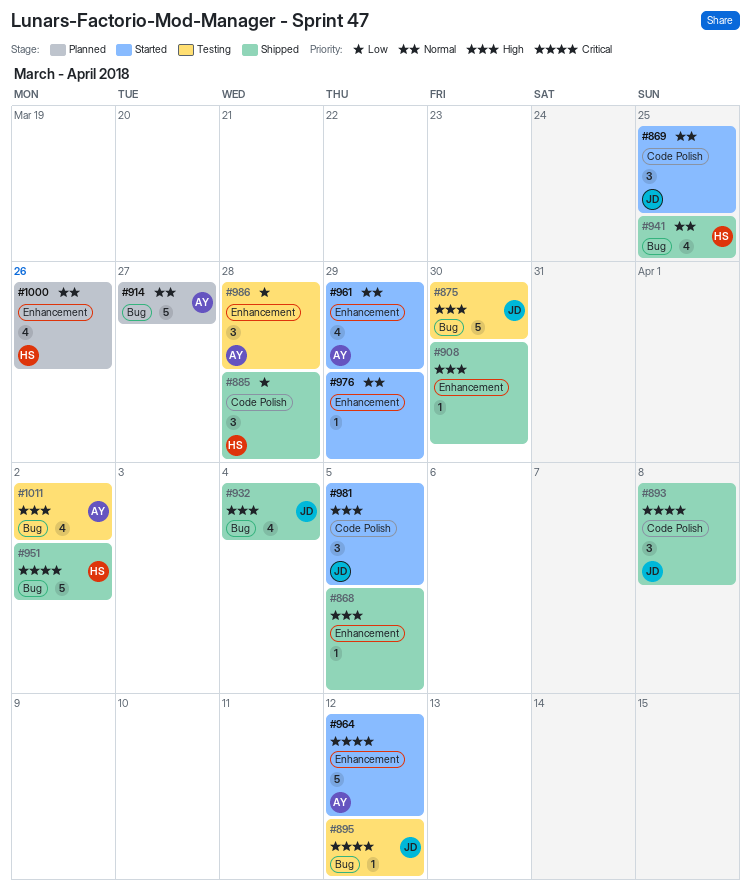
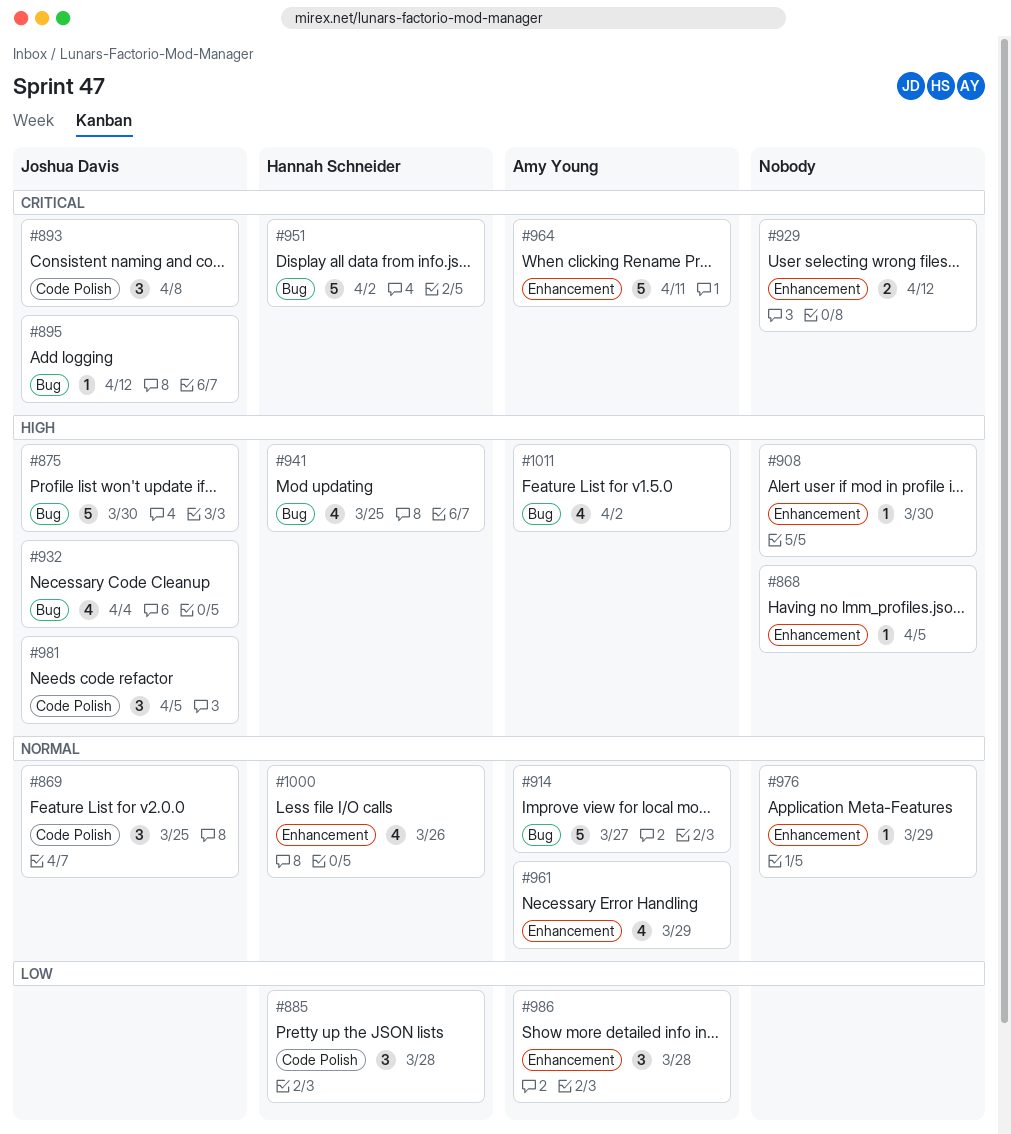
#929: none -> present
#941, priority: Normal -> High
#964, due: Apr 12 -> Apr 11

